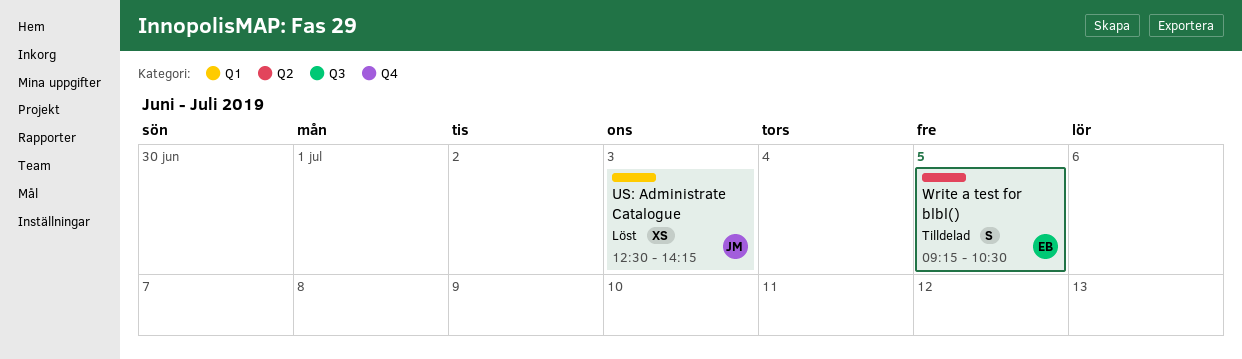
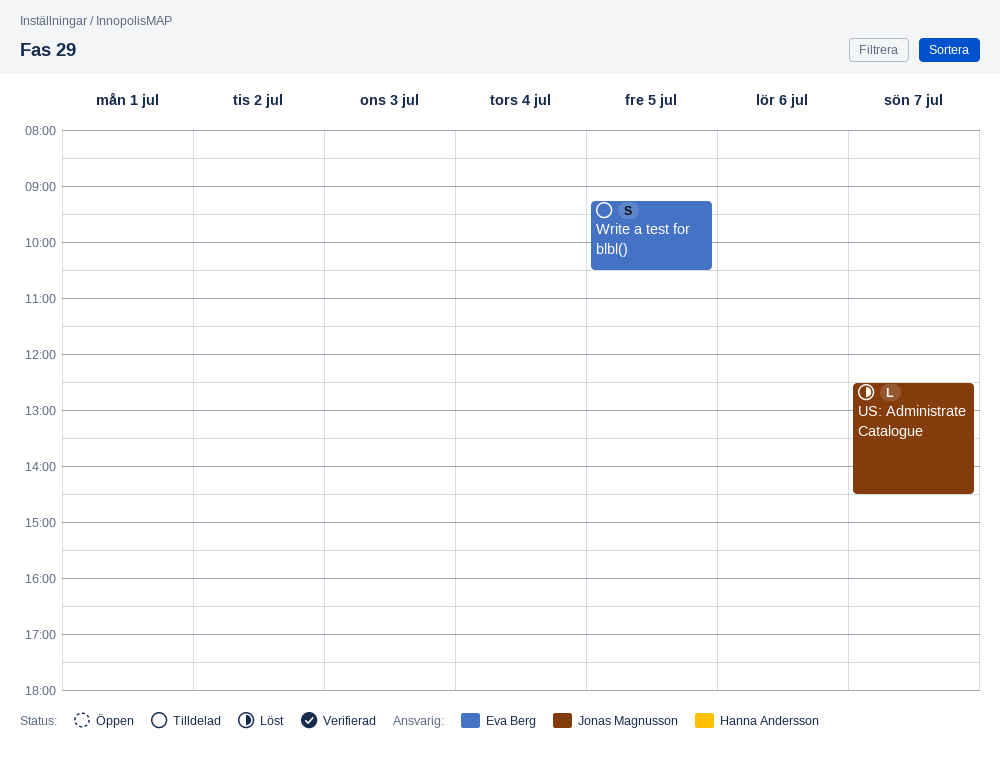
US: Administrate Catalogue, estimate: XS -> L
US: Administrate Catalogue, day: Jul 3 -> Jul 7
US: Administrate Catalogue, ends: 14:15 -> 14:30

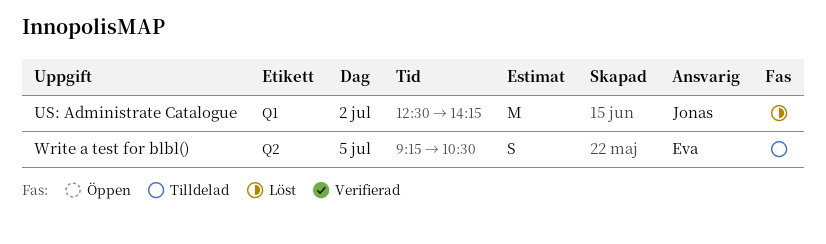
US: Administrate Catalogue, estimate: L -> M
US: Administrate Catalogue, day: Jul 7 -> Jul 2
US: Administrate Catalogue, ends: 14:30 -> 14:15

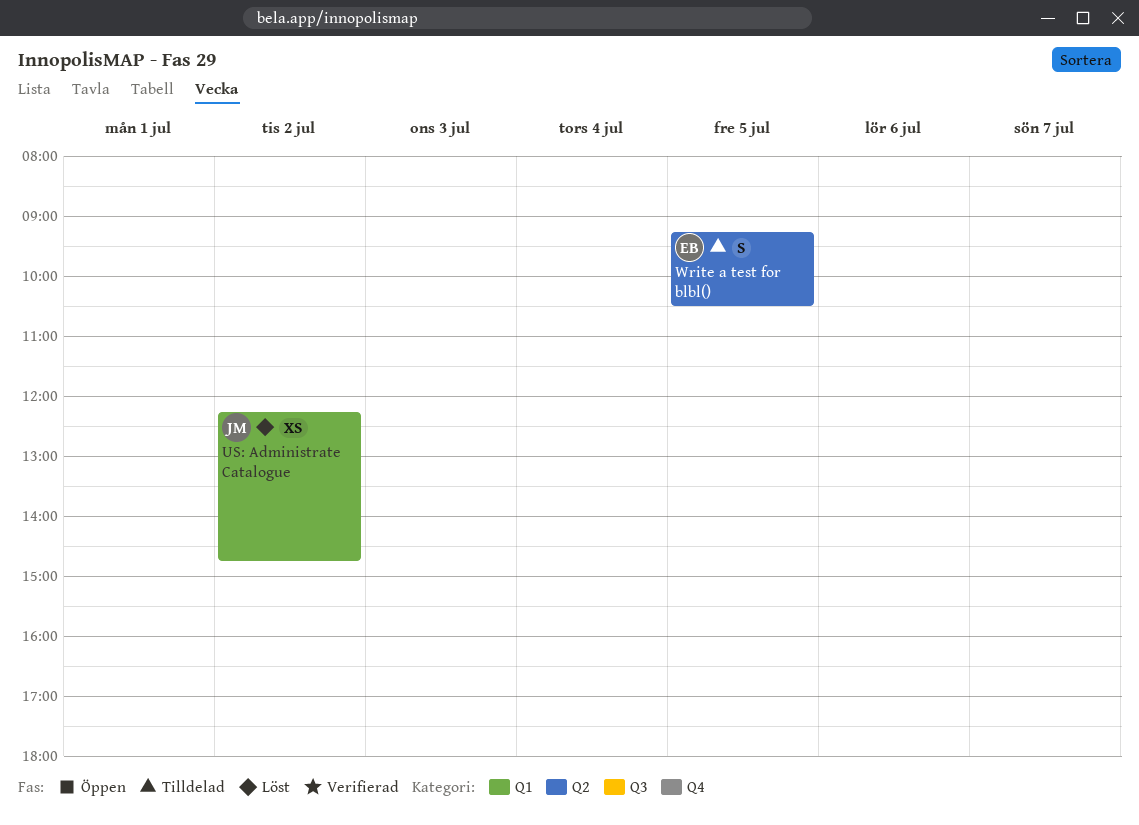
US: Administrate Catalogue, estimate: M -> XS
US: Administrate Catalogue, begins: 12:30 -> 12:15
US: Administrate Catalogue, ends: 14:15 -> 14:45

